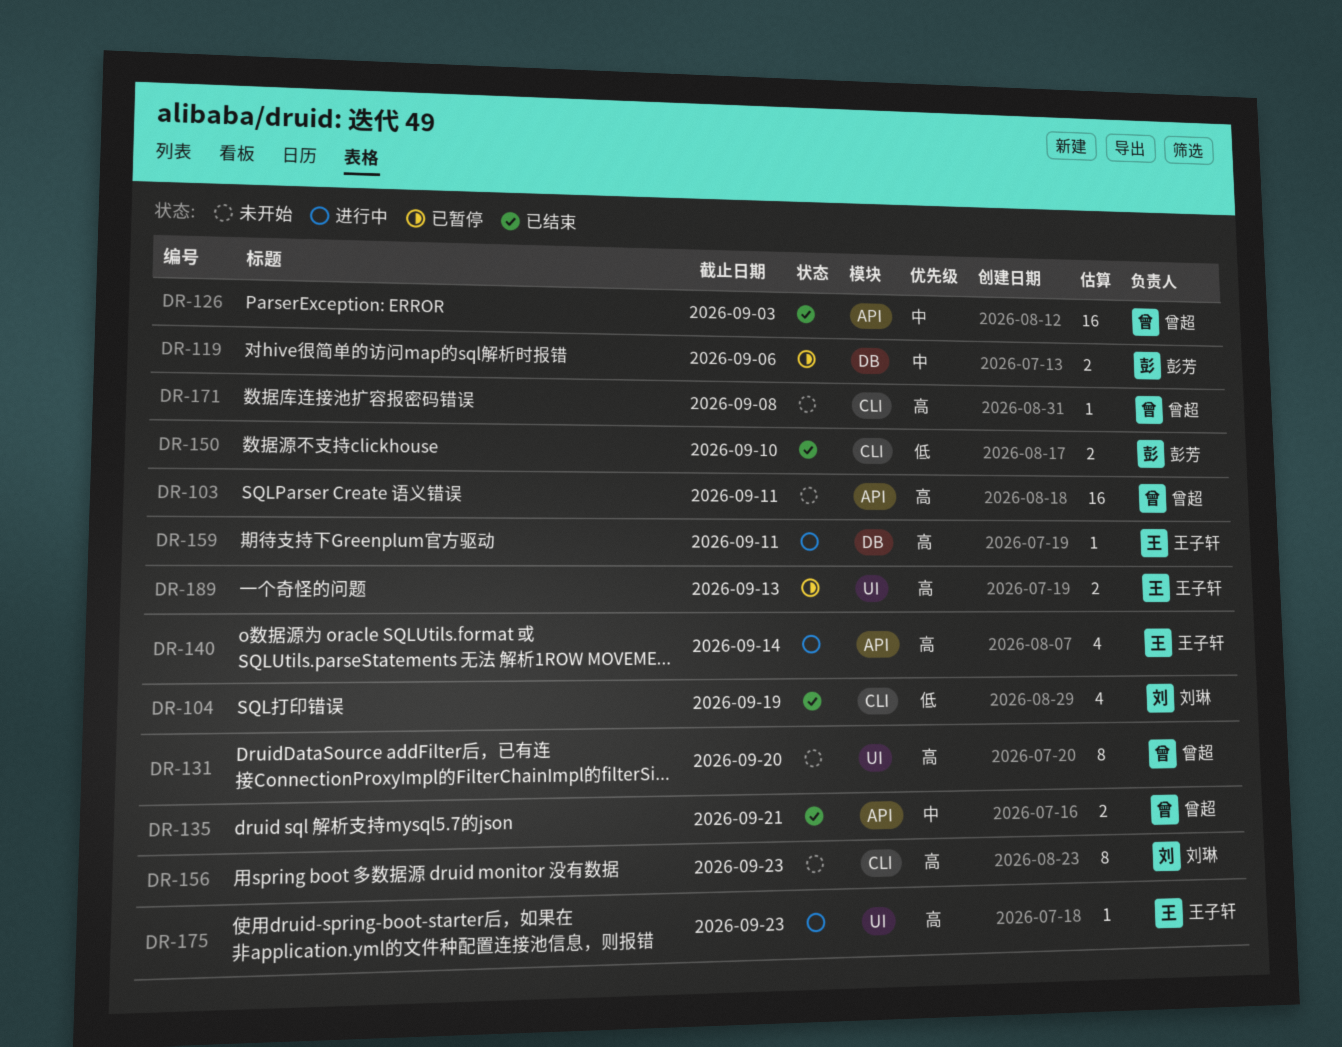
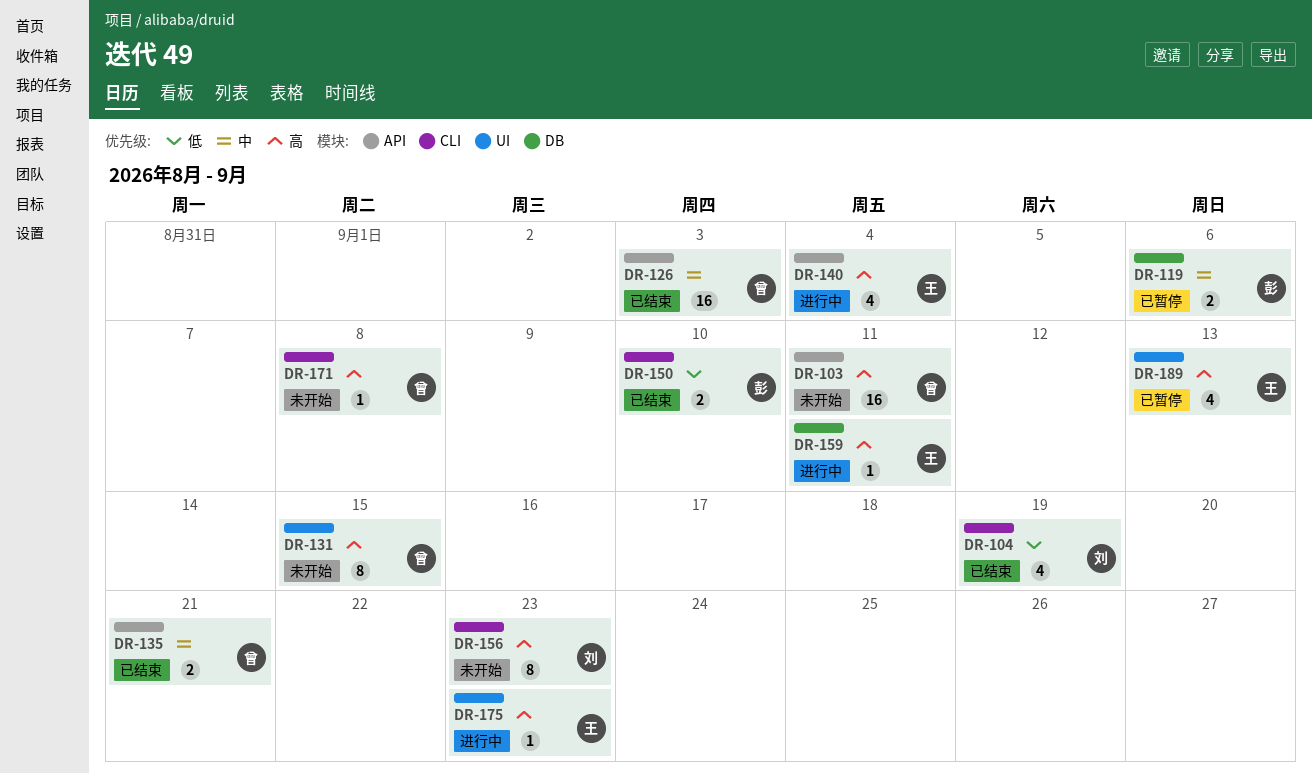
DR-131, due: Sep 20 -> Sep 15
DR-140, due: Sep 14 -> Sep 4
DR-189, estimate: 2 -> 4

